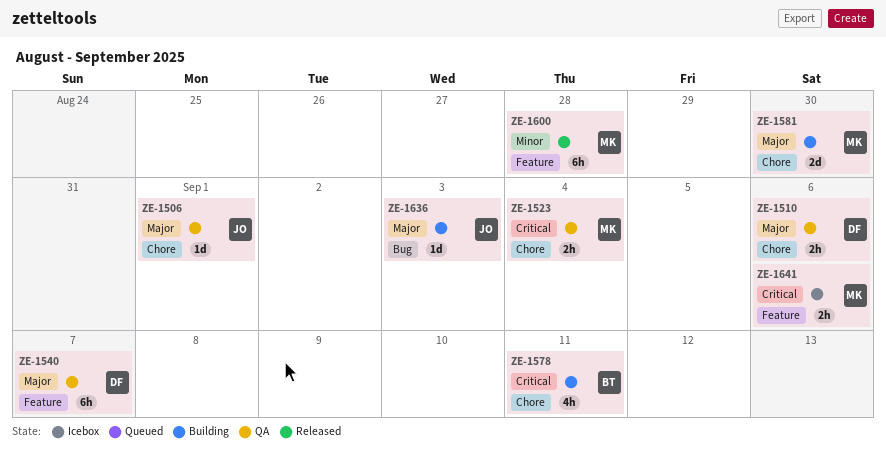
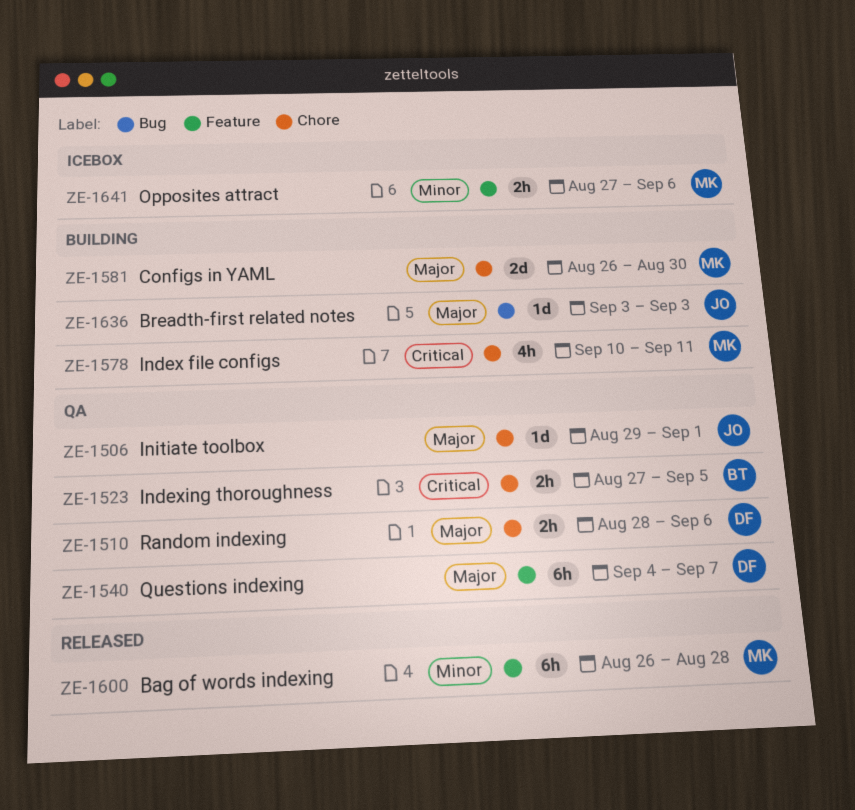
ZE-1523, owner: MK -> BT
ZE-1523, due: Sep 4 -> Sep 5
ZE-1578, owner: BT -> MK
ZE-1641, priority: Critical -> Minor

